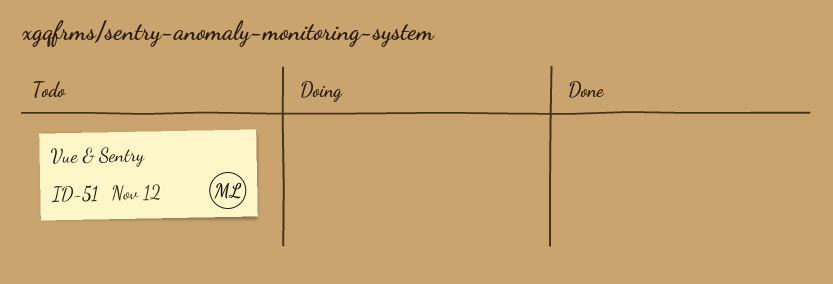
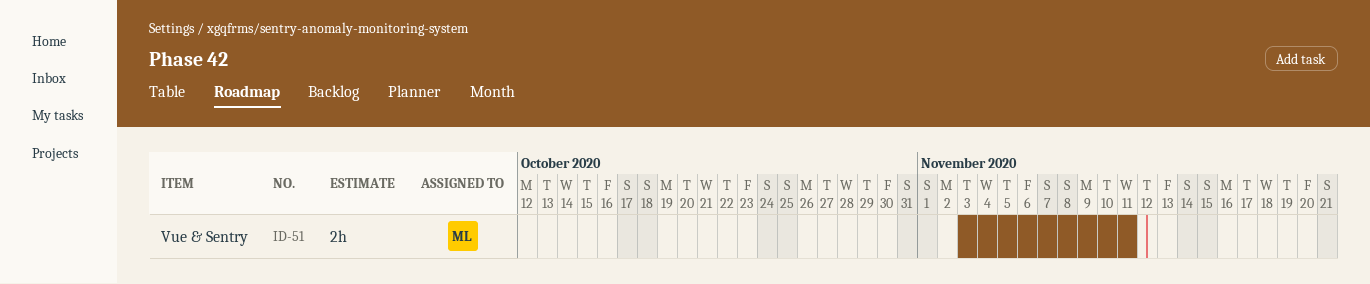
ID-51, due: Nov 12 -> Nov 11

